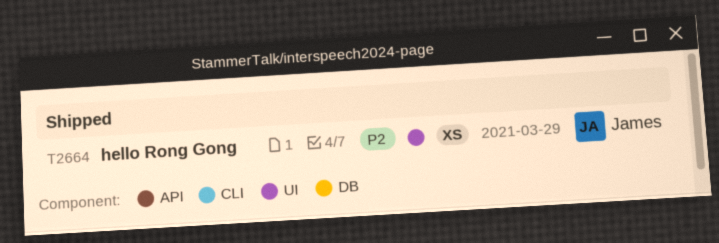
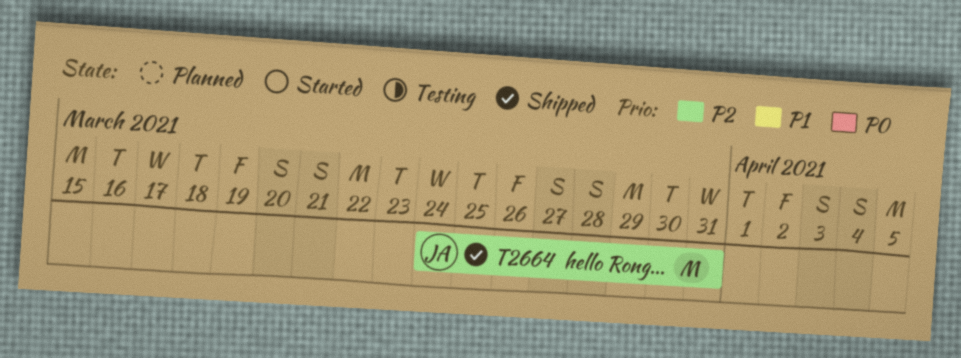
T2664, estimate: XS -> M
T2664, due: Mar 29 -> Mar 31

